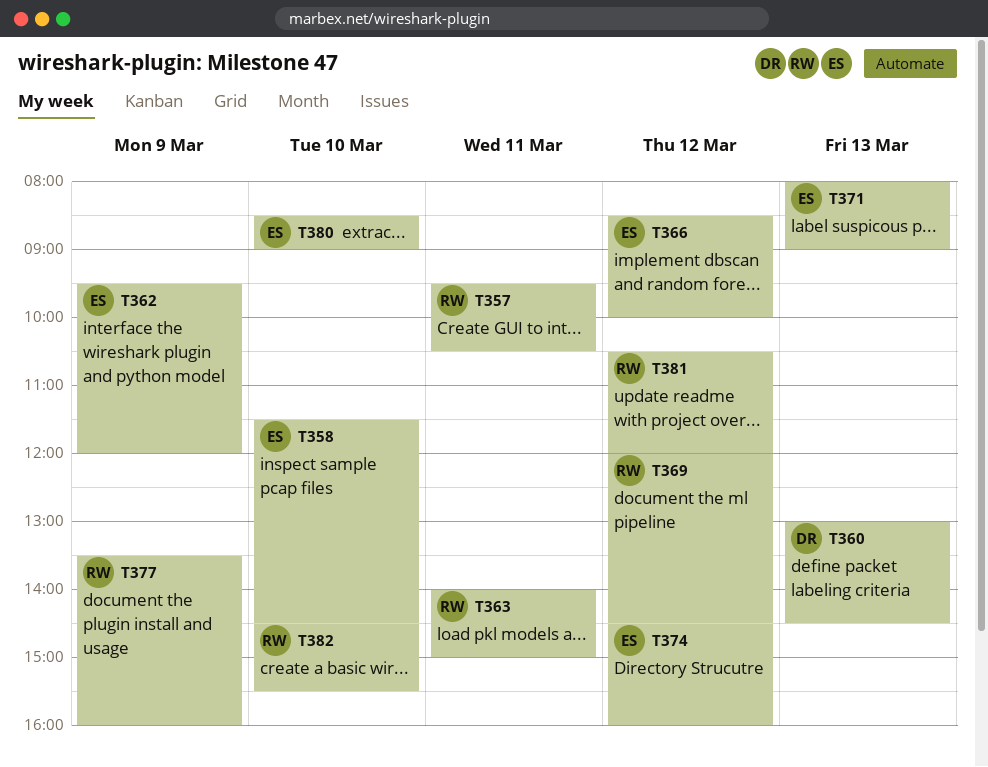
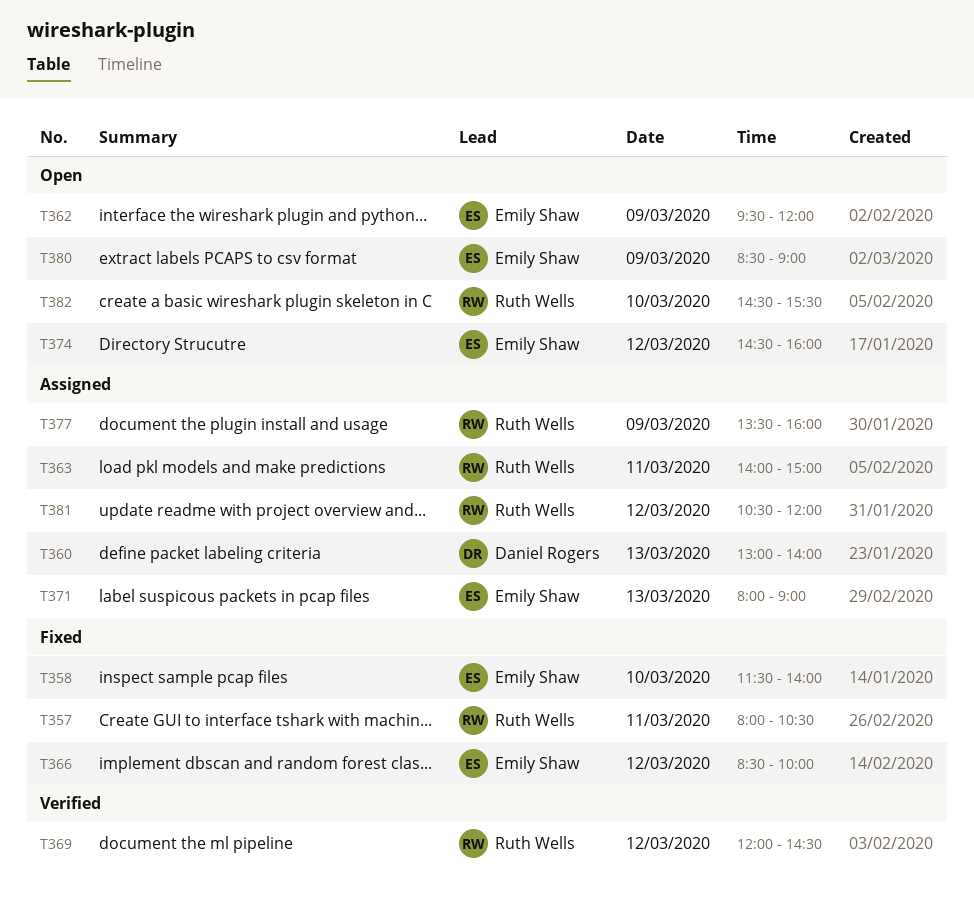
T357, begins: 09:30 -> 08:00
T358, ends: 14:30 -> 14:00
T360, ends: 14:30 -> 14:00
T380, day: Mar 10 -> Mar 9

